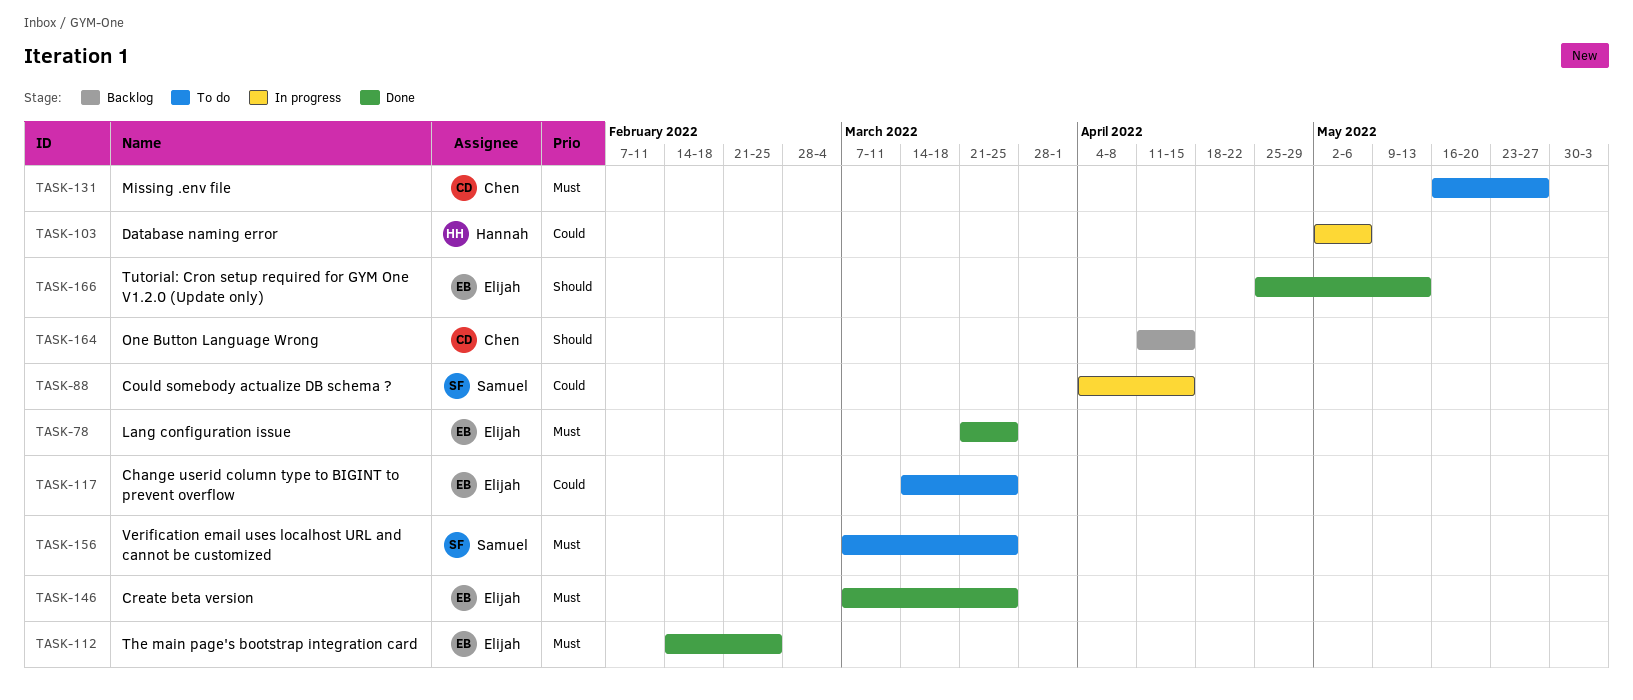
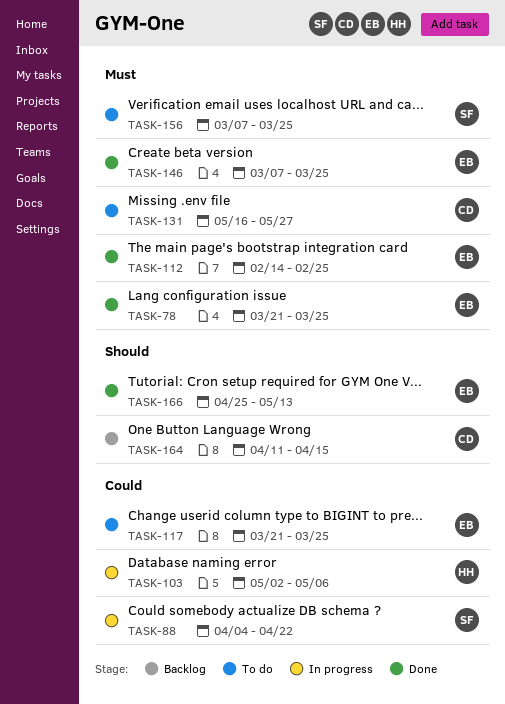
TASK-88, due: Apr 15 -> Apr 22
TASK-117, start: Mar 14 -> Mar 21

